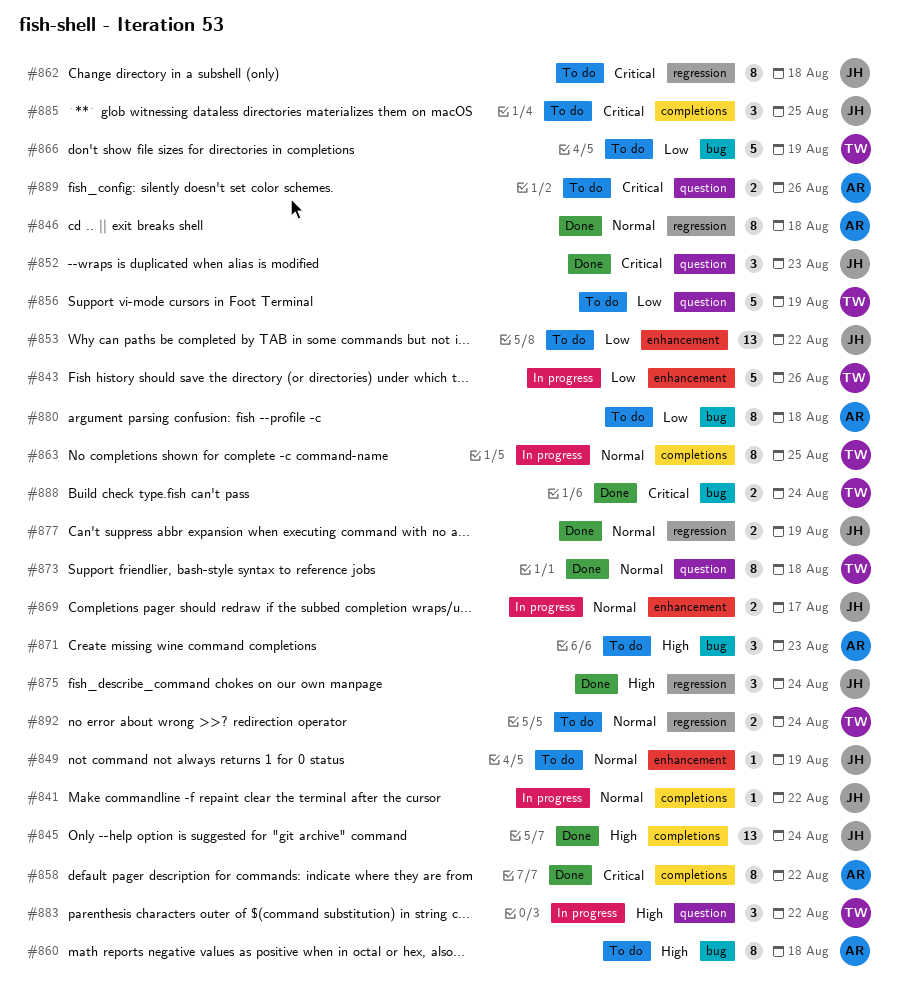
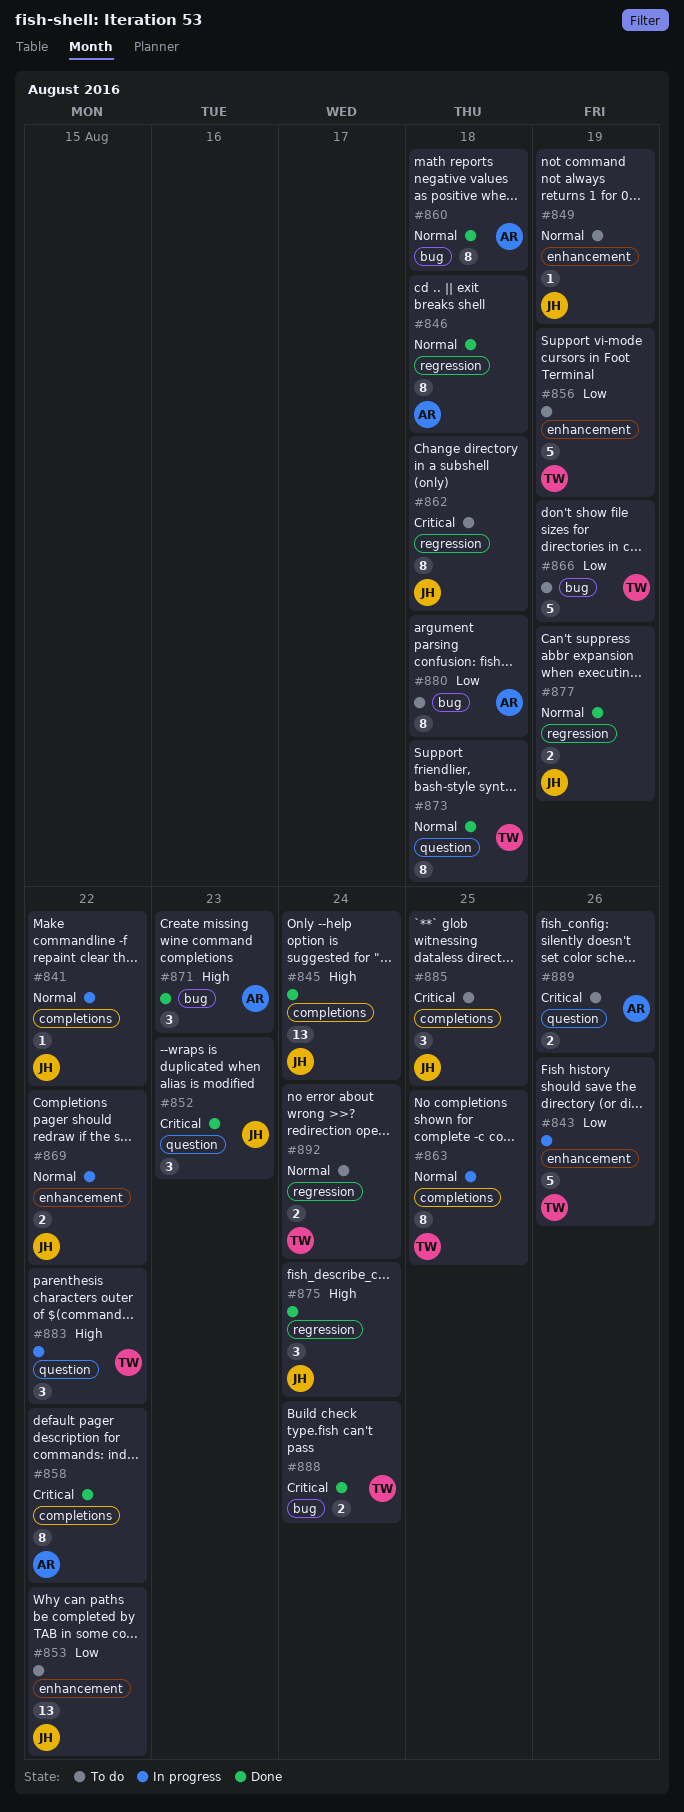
#856, label: question -> enhancement
#860, status: To do -> Done
#860, priority: High -> Normal
#869, due: Aug 17 -> Aug 22
#871, status: To do -> Done

